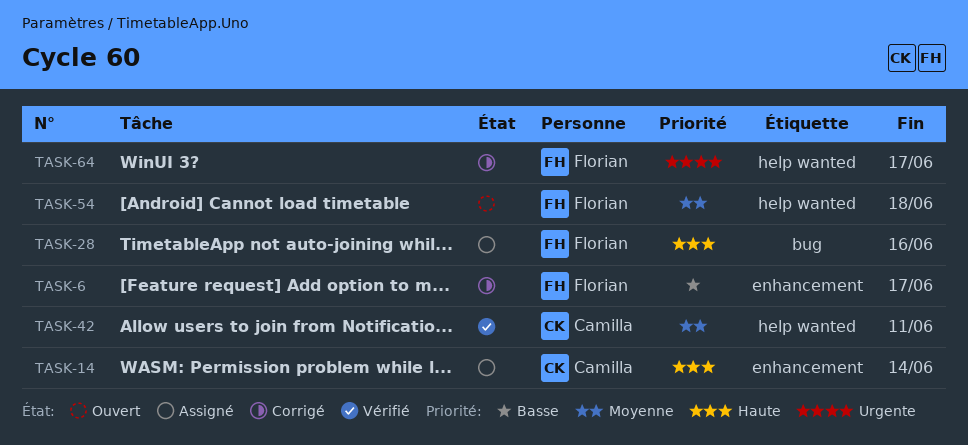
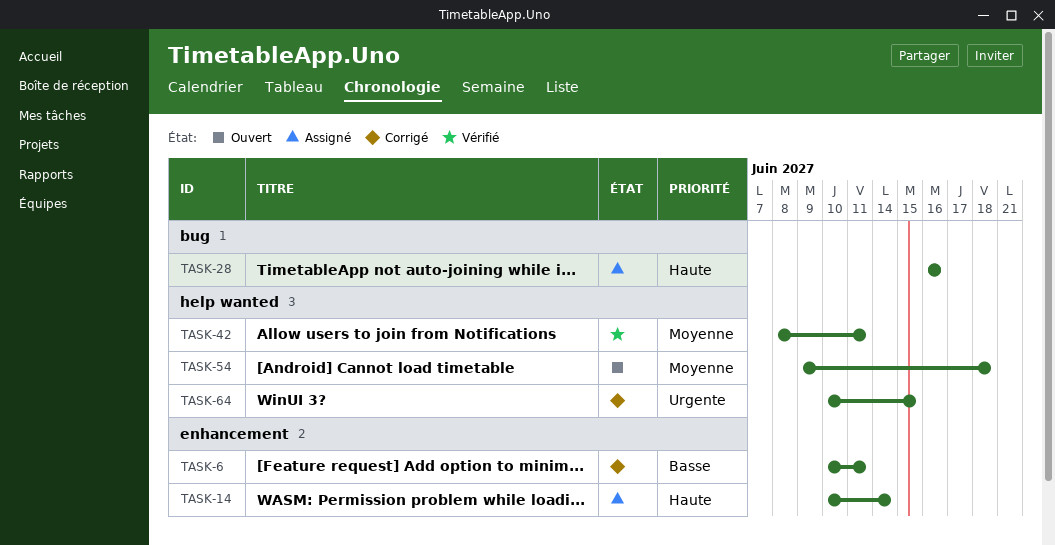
TASK-6, due: Jun 17 -> Jun 11
TASK-64, due: Jun 17 -> Jun 15

